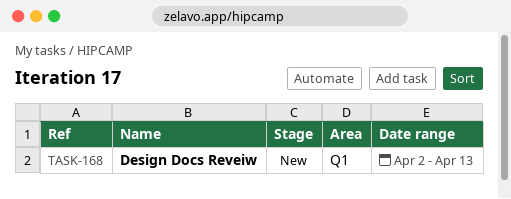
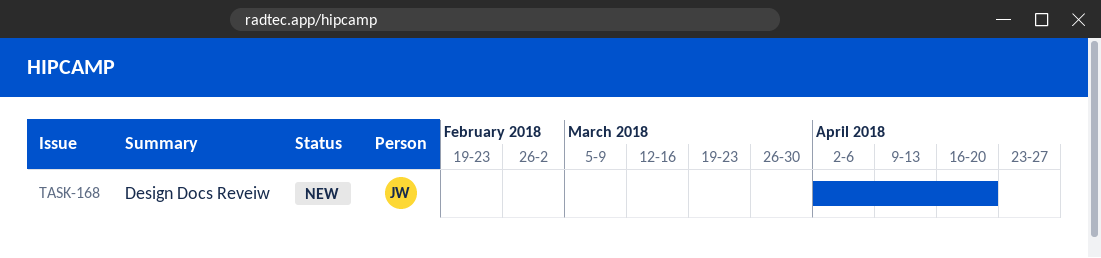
TASK-168, due: Apr 13 -> Apr 20

